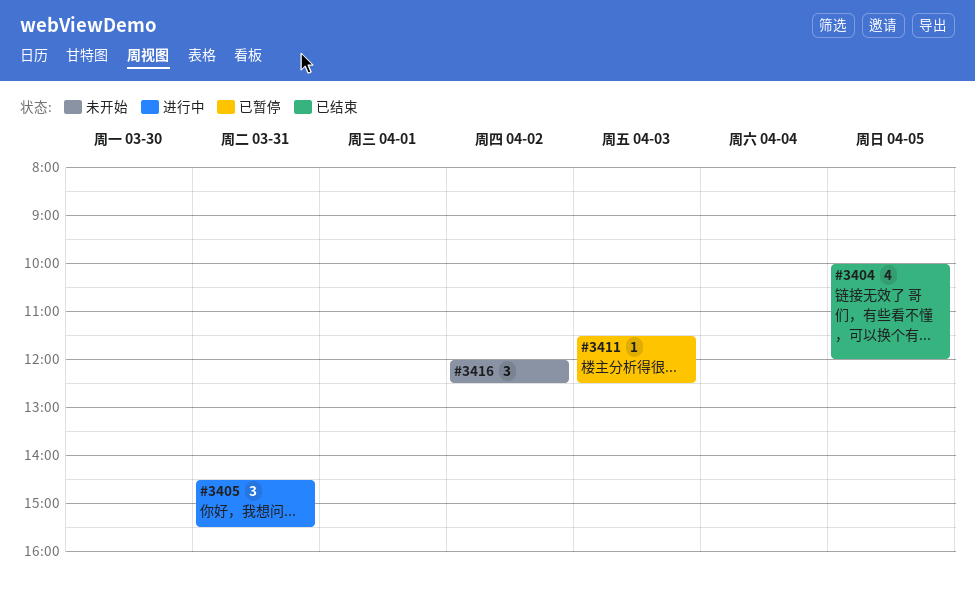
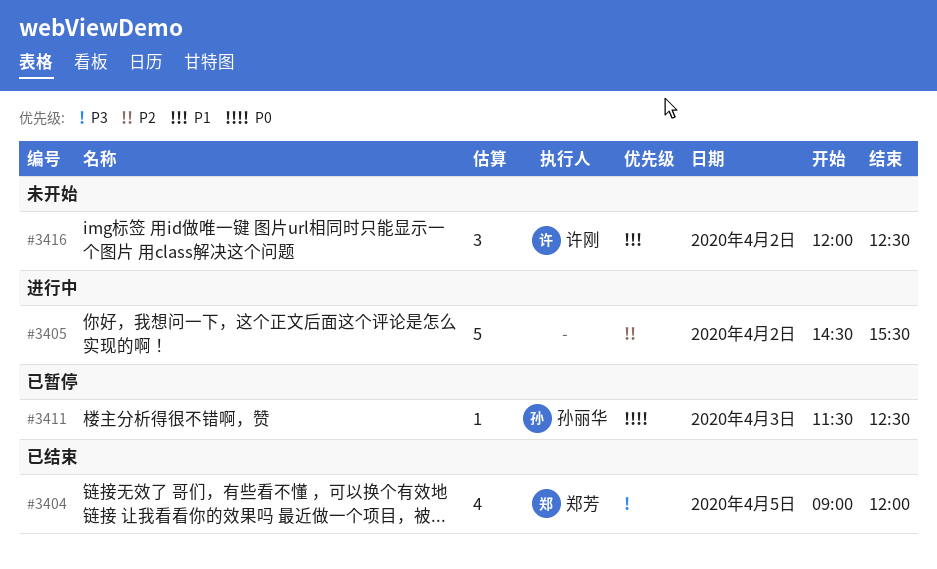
#3404, begins: 10:00 -> 09:00
#3405, estimate: 3 -> 5
#3405, day: Mar 31 -> Apr 2

